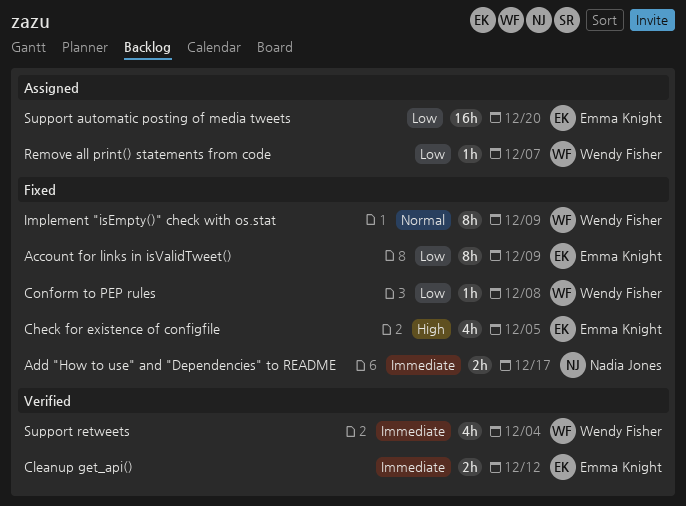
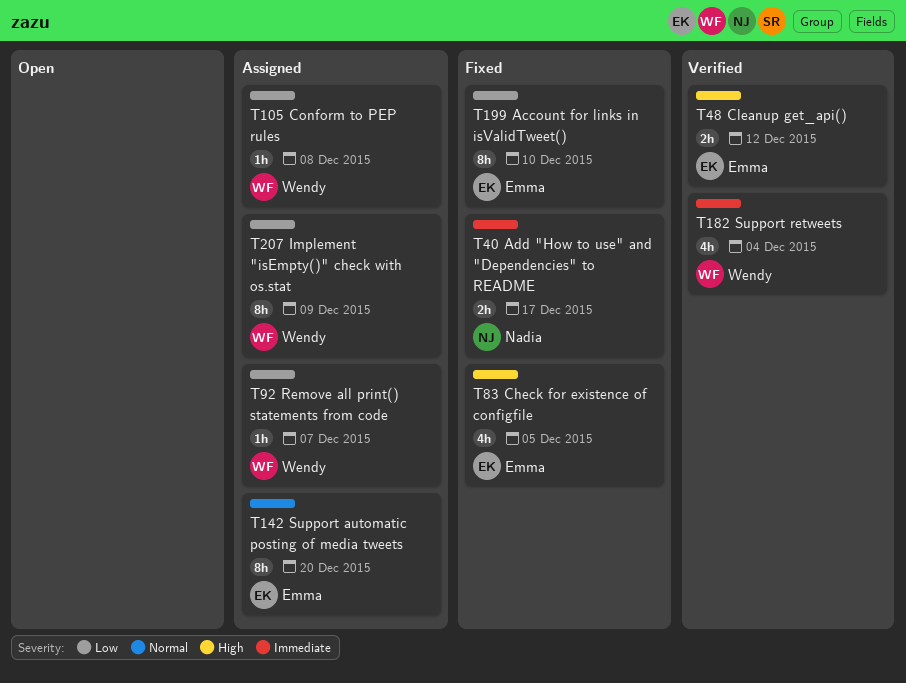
Account for links in isValidTweet(), due: Dec 9 -> Dec 10
Cleanup get_api(), priority: Immediate -> High
Conform to PEP rules, status: Fixed -> Assigned
Implement "isEmpty()" check with os.stat, status: Fixed -> Assigned
Implement "isEmpty()" check with os.stat, priority: Normal -> Low
Support automatic posting of media tweets, priority: Low -> Normal
Support automatic posting of media tweets, estimate: 16h -> 8h

